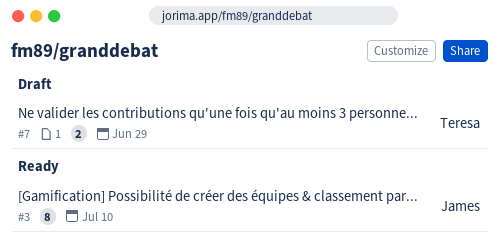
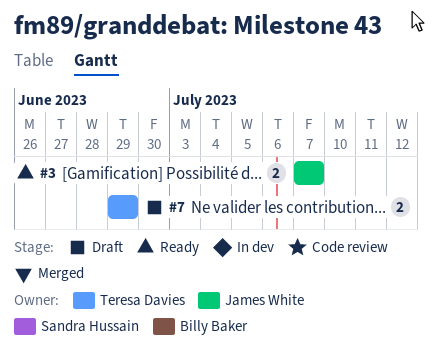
#3, estimate: 8 -> 2
#3, due: Jul 10 -> Jul 7

